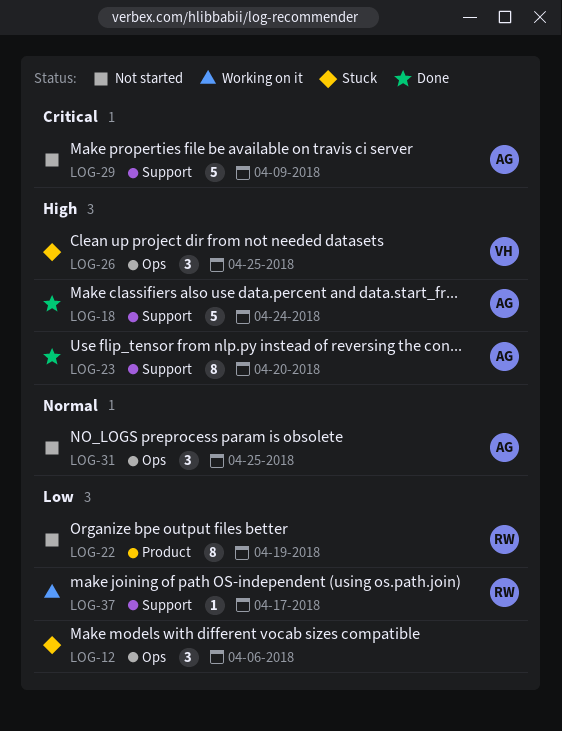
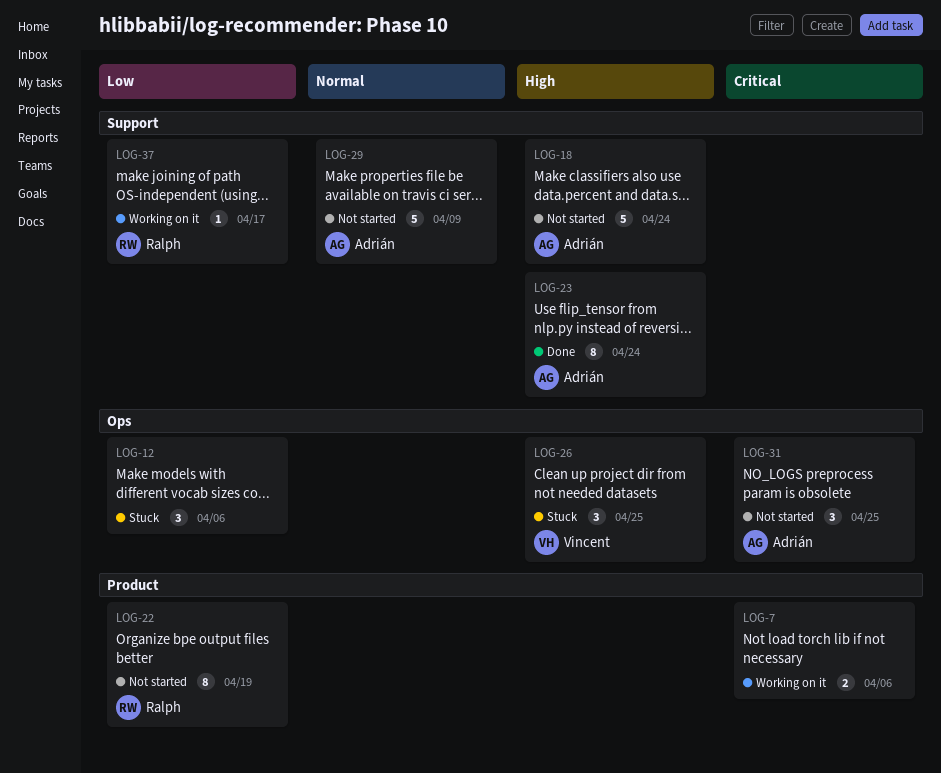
LOG-7: none -> present
LOG-18, status: Done -> Not started
LOG-23, due: Apr 20 -> Apr 24
LOG-29, priority: Critical -> Normal
LOG-31, priority: Normal -> Critical

